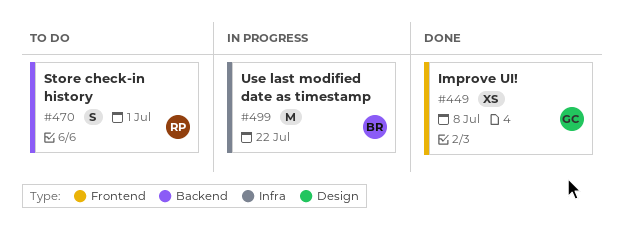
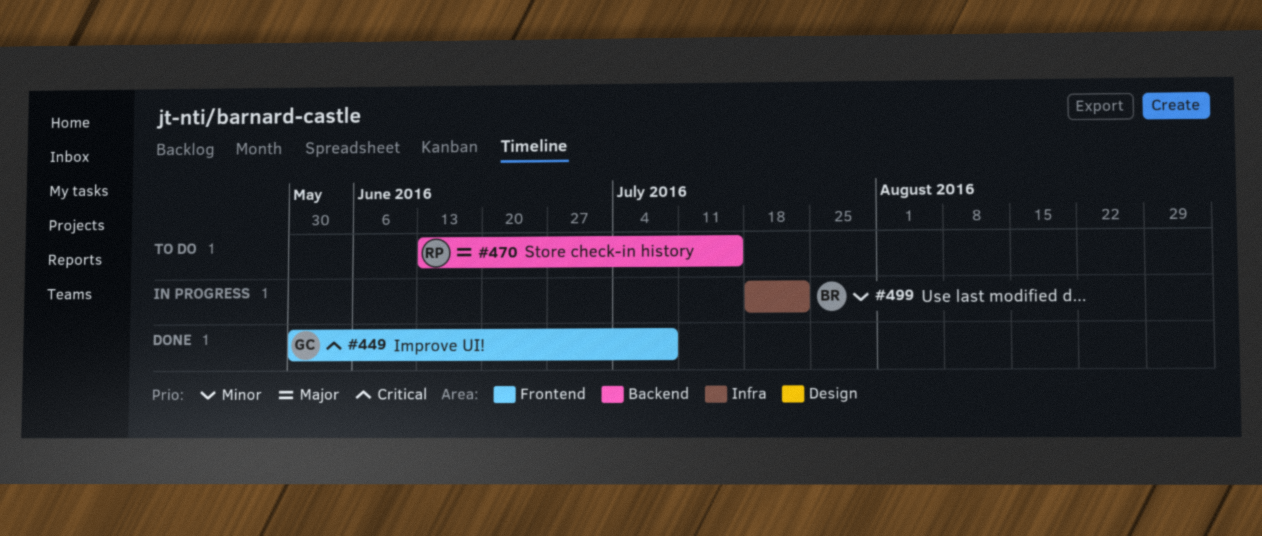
#470, due: Jul 1 -> Jul 15

